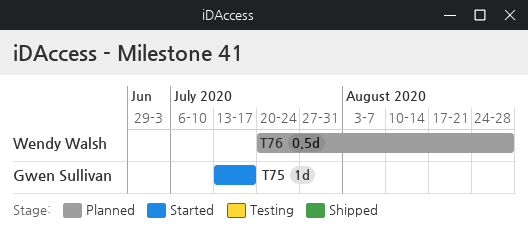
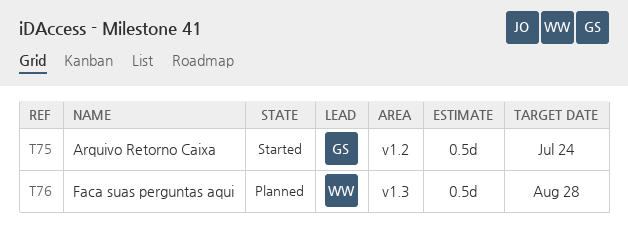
T75, estimate: 1d -> 0.5d
T75, due: Jul 17 -> Jul 24

